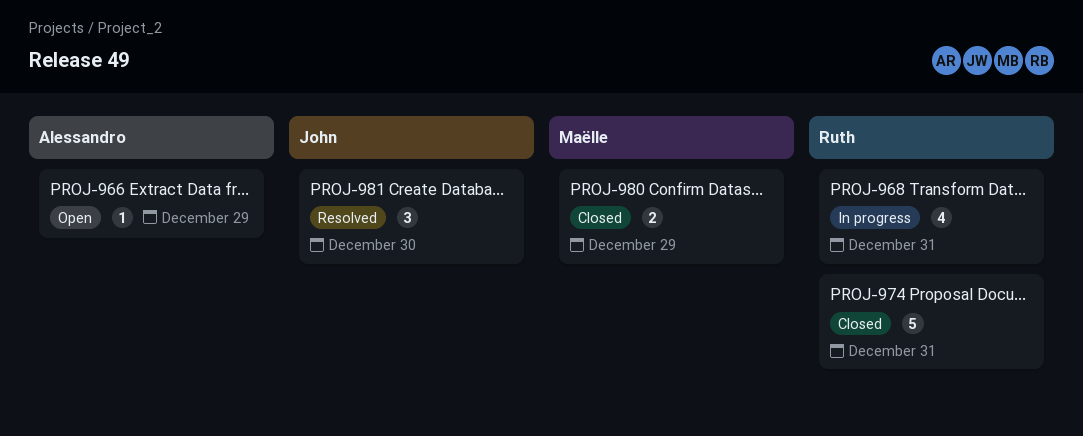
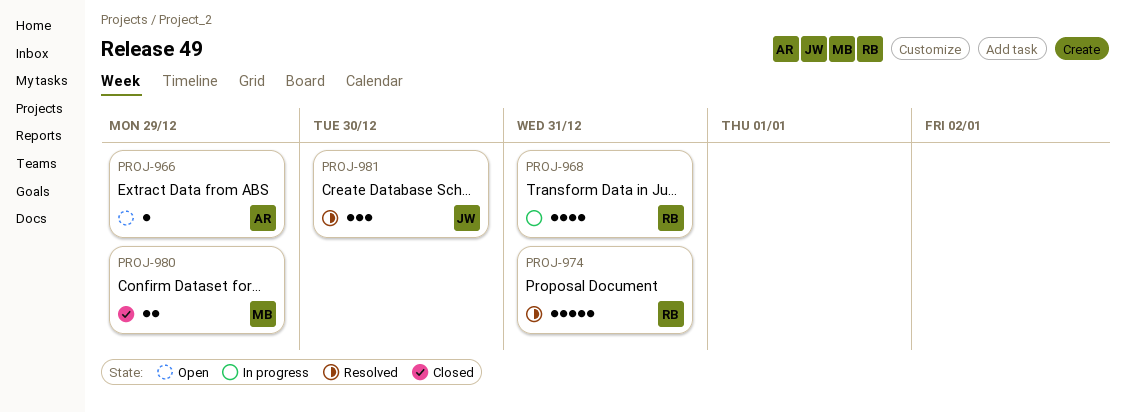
PROJ-974, status: Closed -> Resolved

